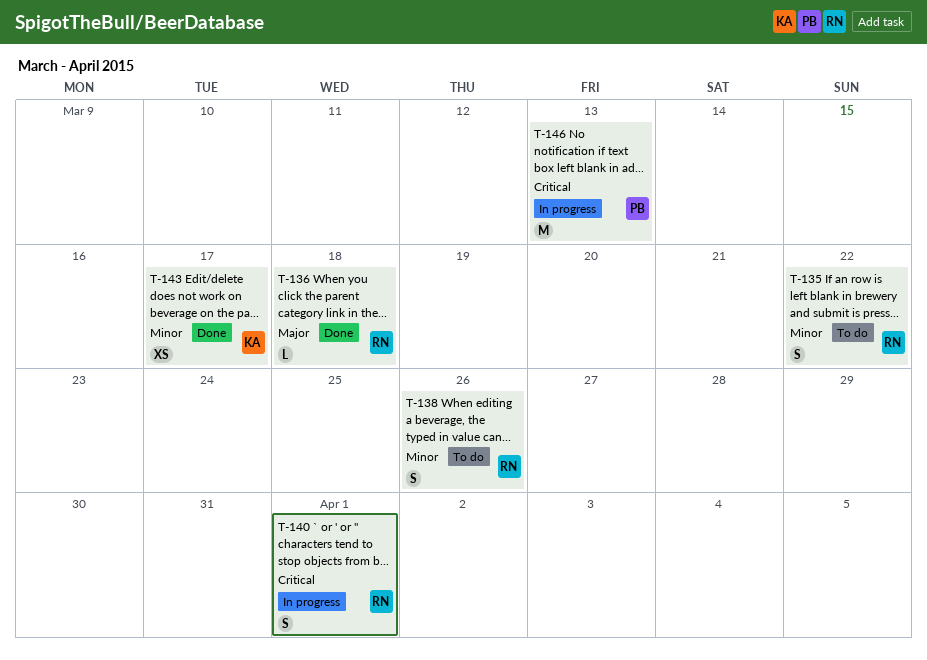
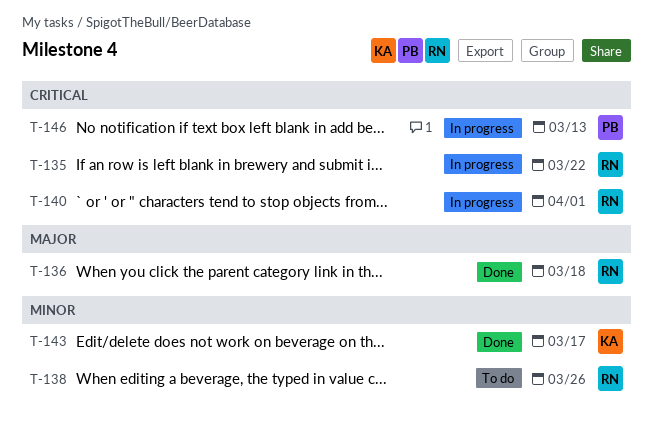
T-135, status: To do -> In progress
T-135, priority: Minor -> Critical

